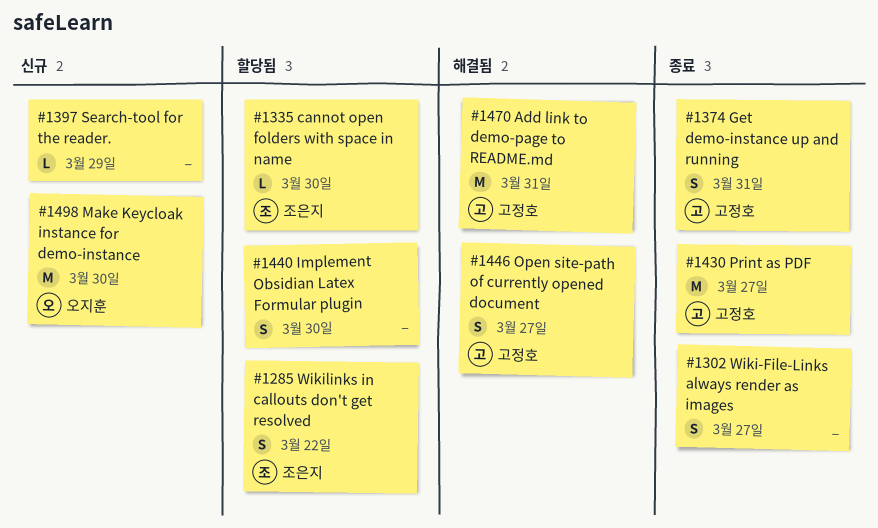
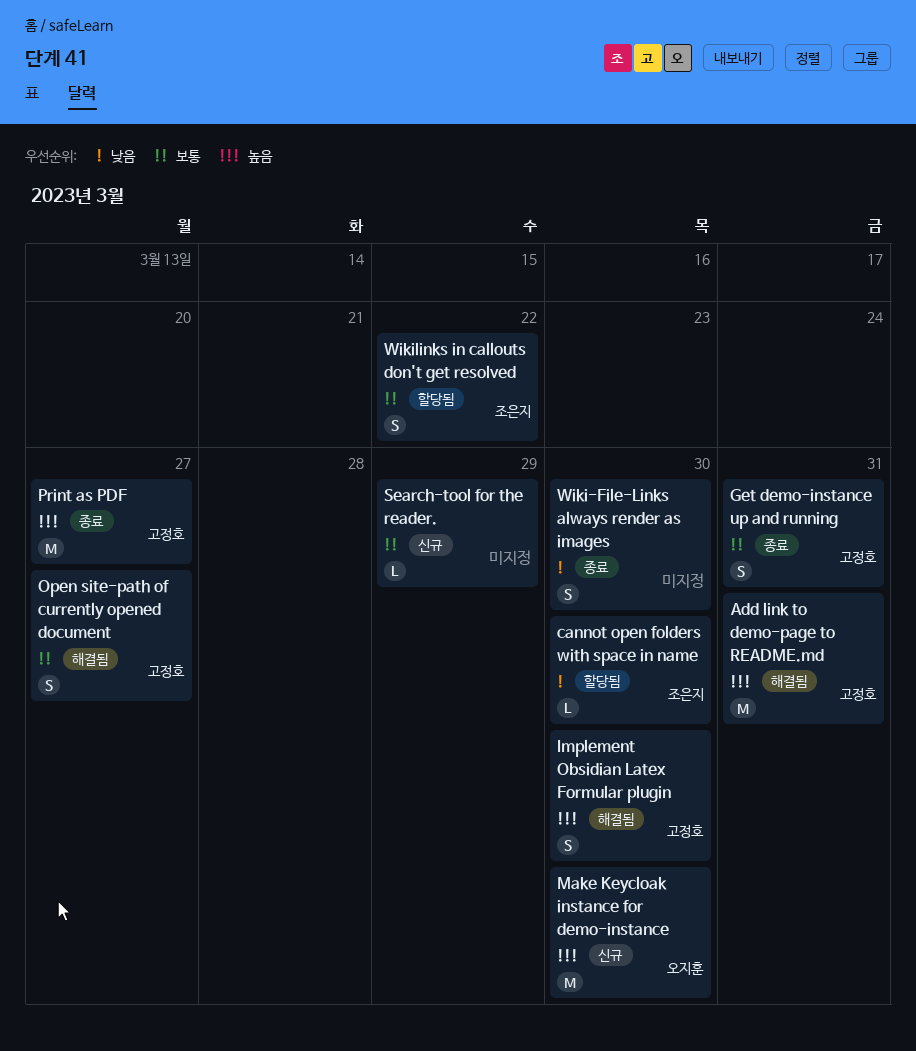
Implement Obsidian Latex Formular plugin, status: 할당됨 -> 해결됨
Implement Obsidian Latex Formular plugin, owner: none -> 고정호
Wiki-File-Links always render as images, due: Mar 27 -> Mar 30

